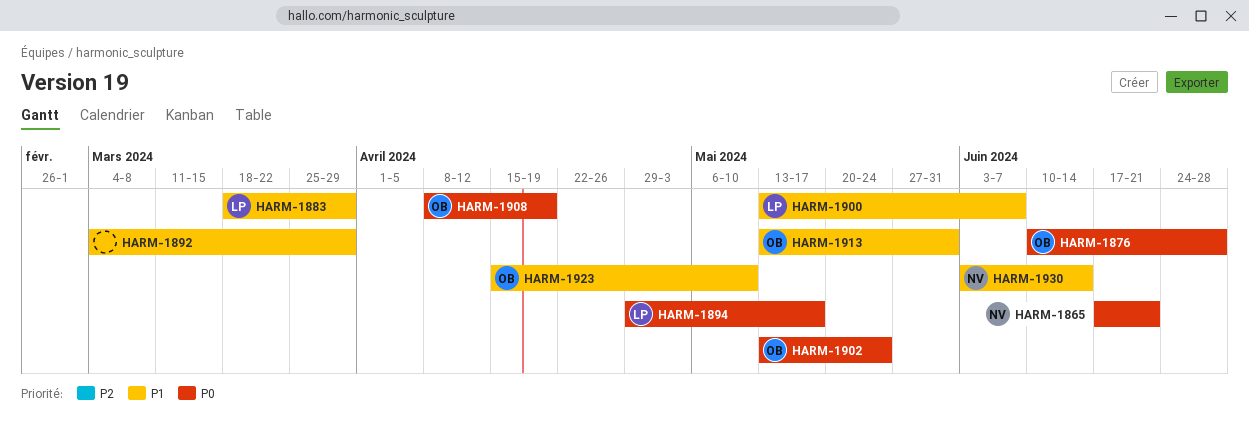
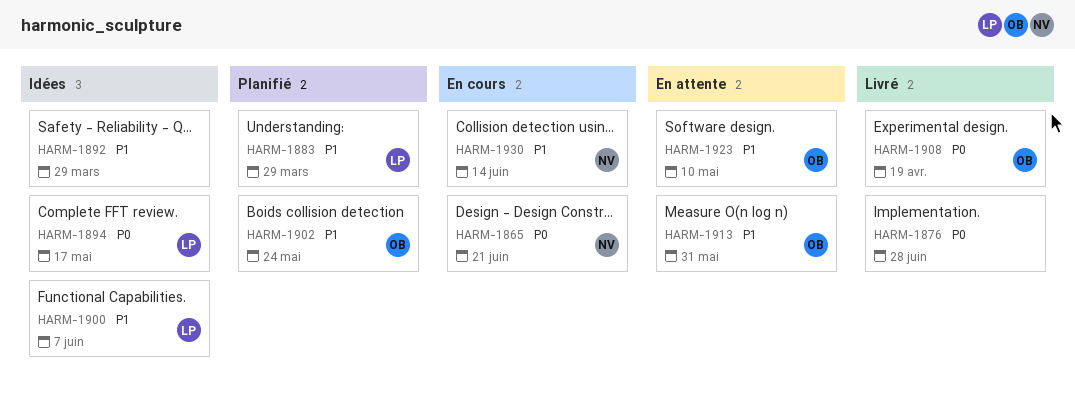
HARM-1876, owner: OB -> none
HARM-1902, priority: P0 -> P1

